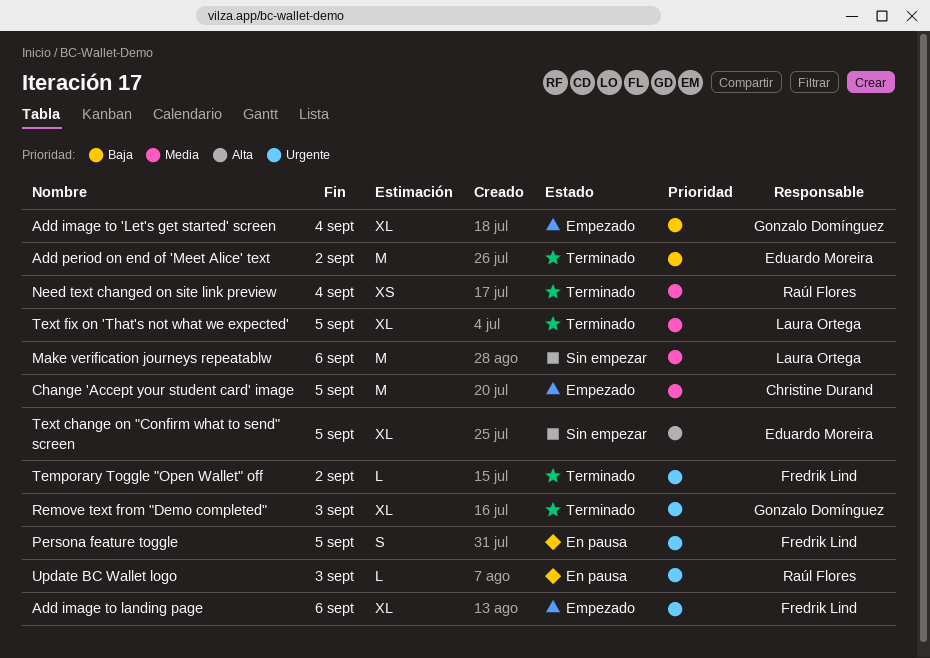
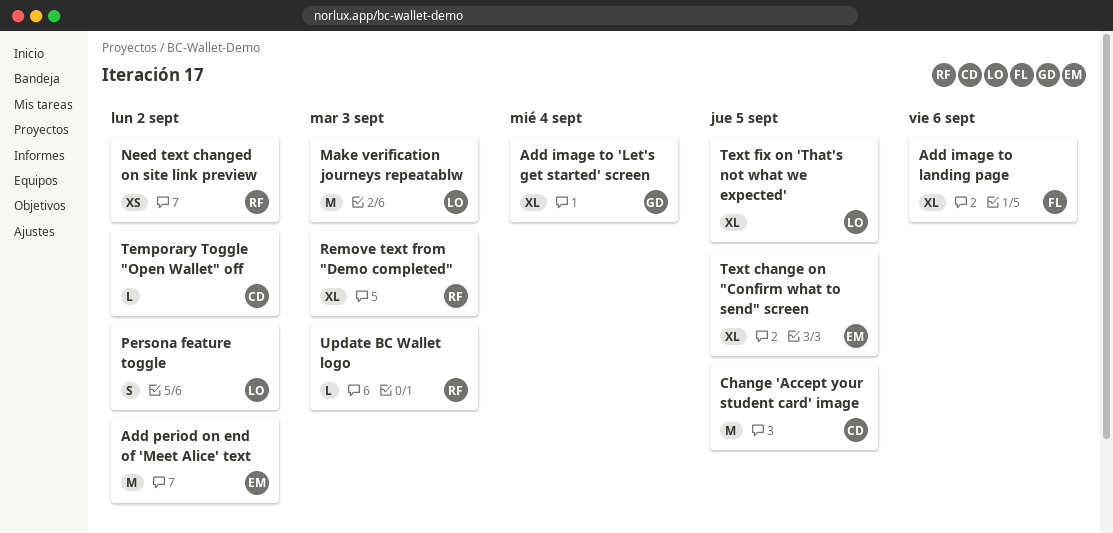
Make verification journeys repeatablw, due: Sep 6 -> Sep 3
Need text changed on site link preview, due: Sep 4 -> Sep 2
Persona feature toggle, owner: Fredrik Lind -> Laura Ortega
Persona feature toggle, due: Sep 5 -> Sep 2
Remove text from "Demo completed", owner: Gonzalo Domínguez -> Raúl Flores
Temporary Toggle "Open Wallet" off, owner: Fredrik Lind -> Christine Durand

